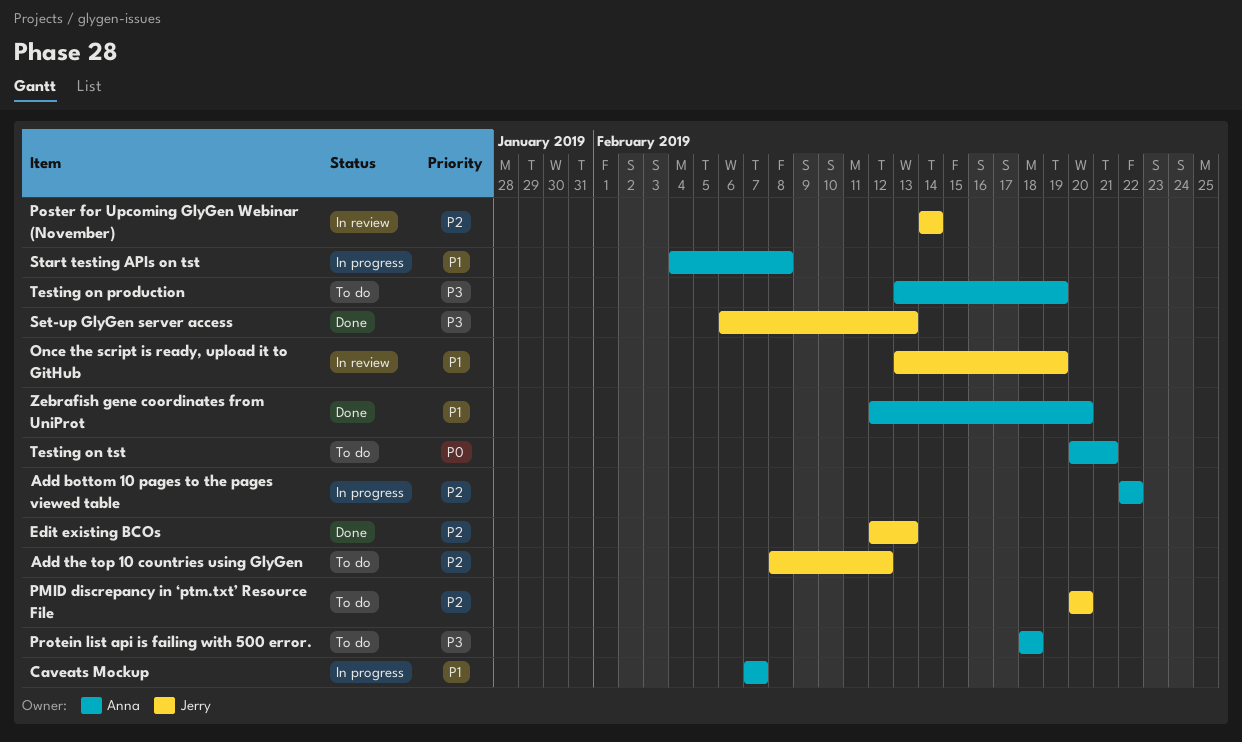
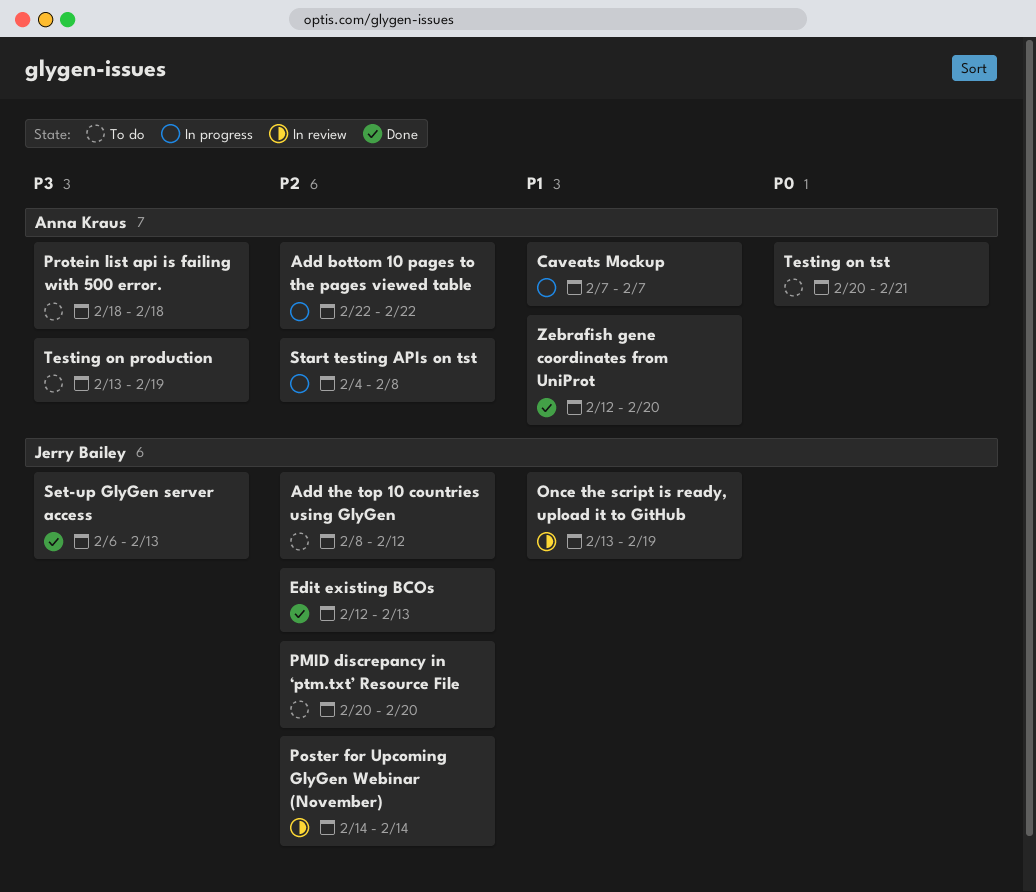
Start testing APIs on tst, priority: P1 -> P2

